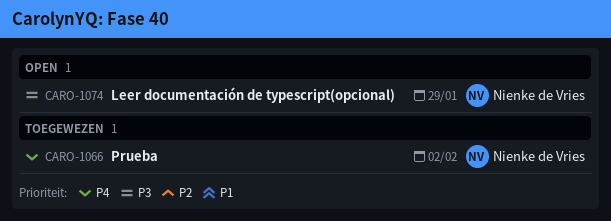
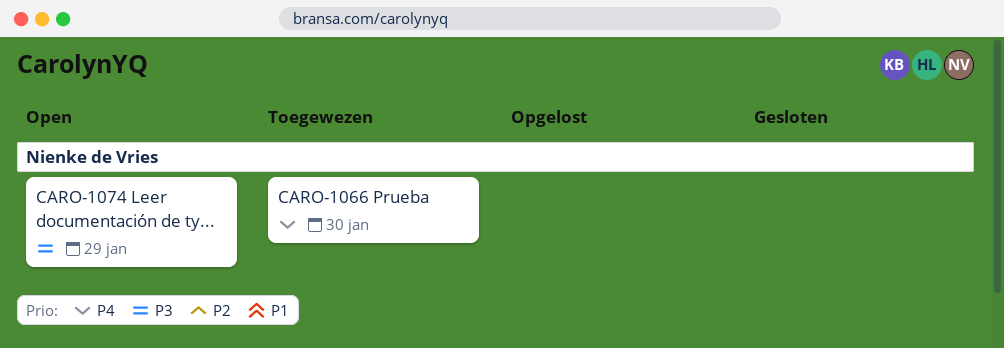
CARO-1066, due: Feb 2 -> Jan 30

